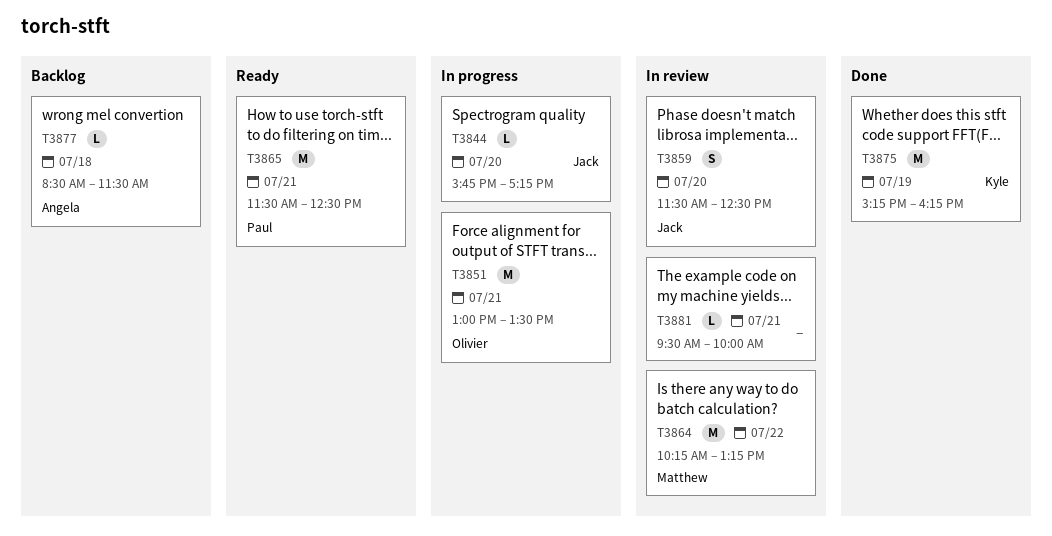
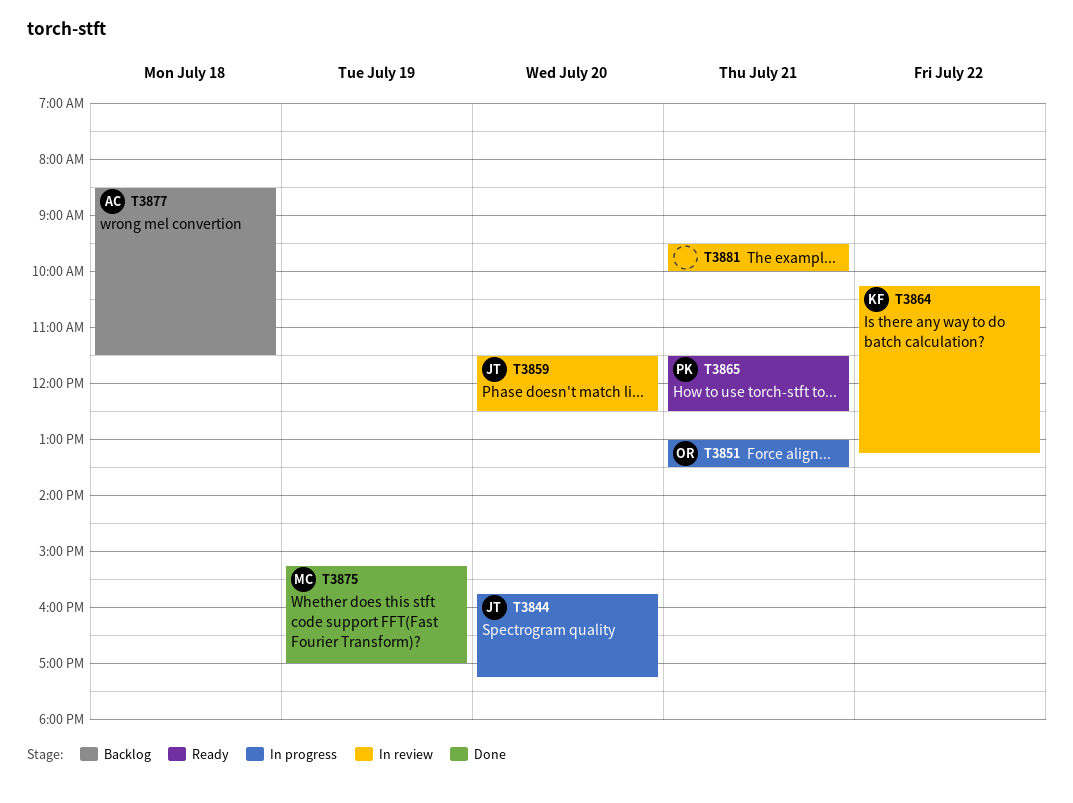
T3864, owner: Matthew -> Kyle
T3875, owner: Kyle -> Matthew
T3875, ends: 16:15 -> 17:00

